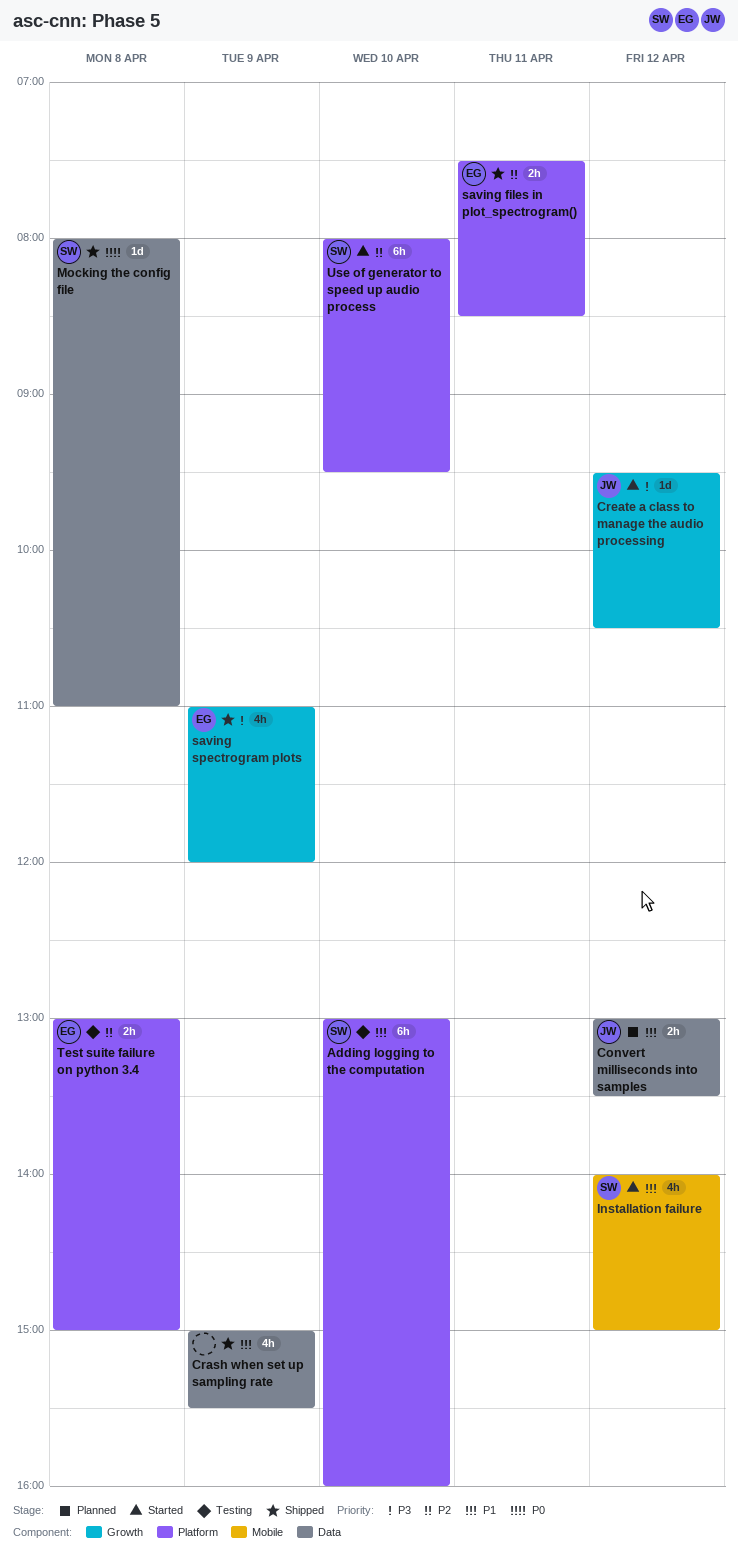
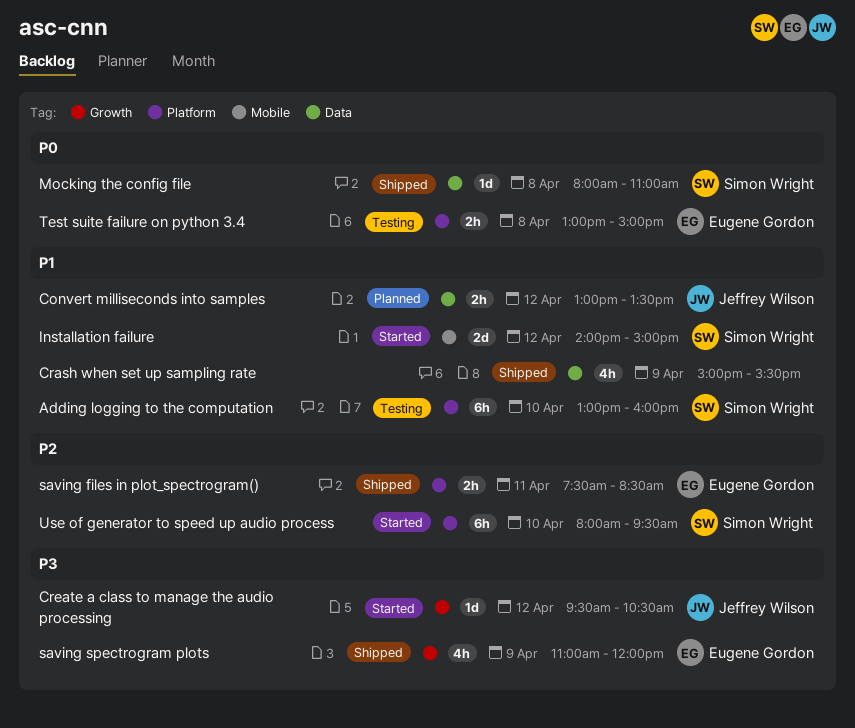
Installation failure, estimate: 4h -> 2d
Test suite failure on python 3.4, priority: P2 -> P0

